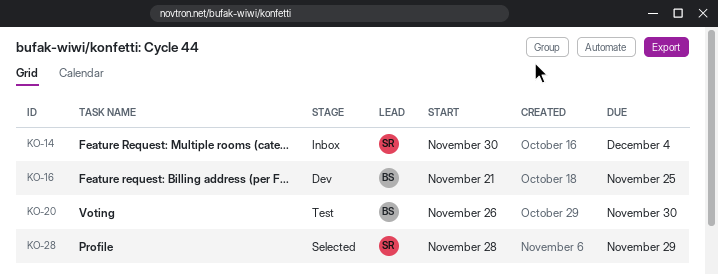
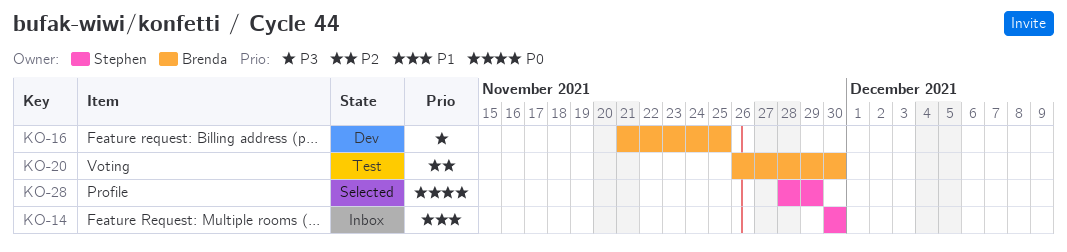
KO-14, due: Dec 4 -> Nov 30

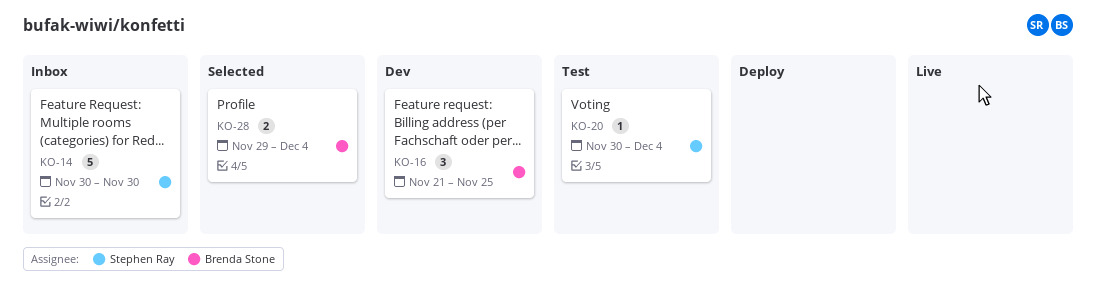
KO-20, owner: Brenda Stone -> Stephen Ray
KO-20, start: Nov 26 -> Nov 30
KO-20, due: Nov 30 -> Dec 4
KO-28, owner: Stephen Ray -> Brenda Stone
KO-28, start: Nov 28 -> Nov 29
KO-28, due: Nov 29 -> Dec 4

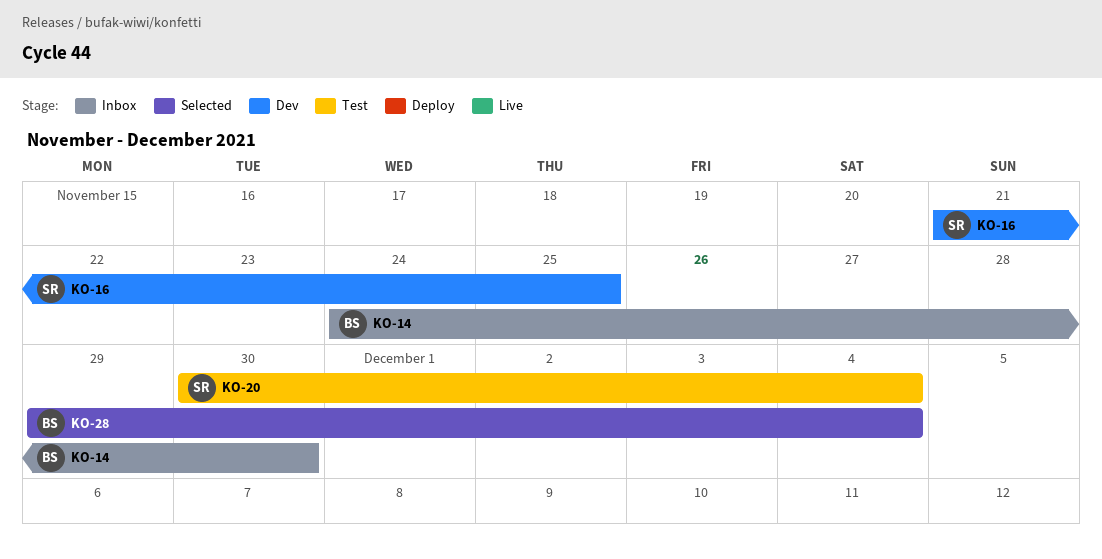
KO-14, owner: Stephen Ray -> Brenda Stone
KO-14, start: Nov 30 -> Nov 24
KO-16, owner: Brenda Stone -> Stephen Ray

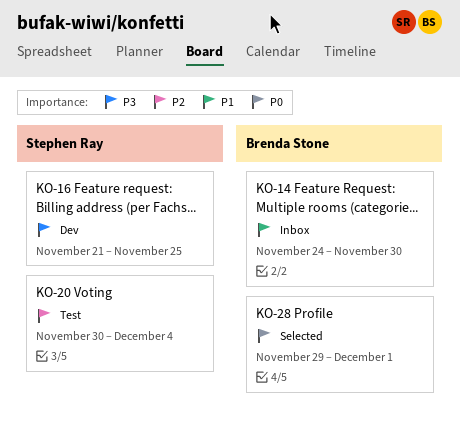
KO-28, due: Dec 4 -> Dec 1

